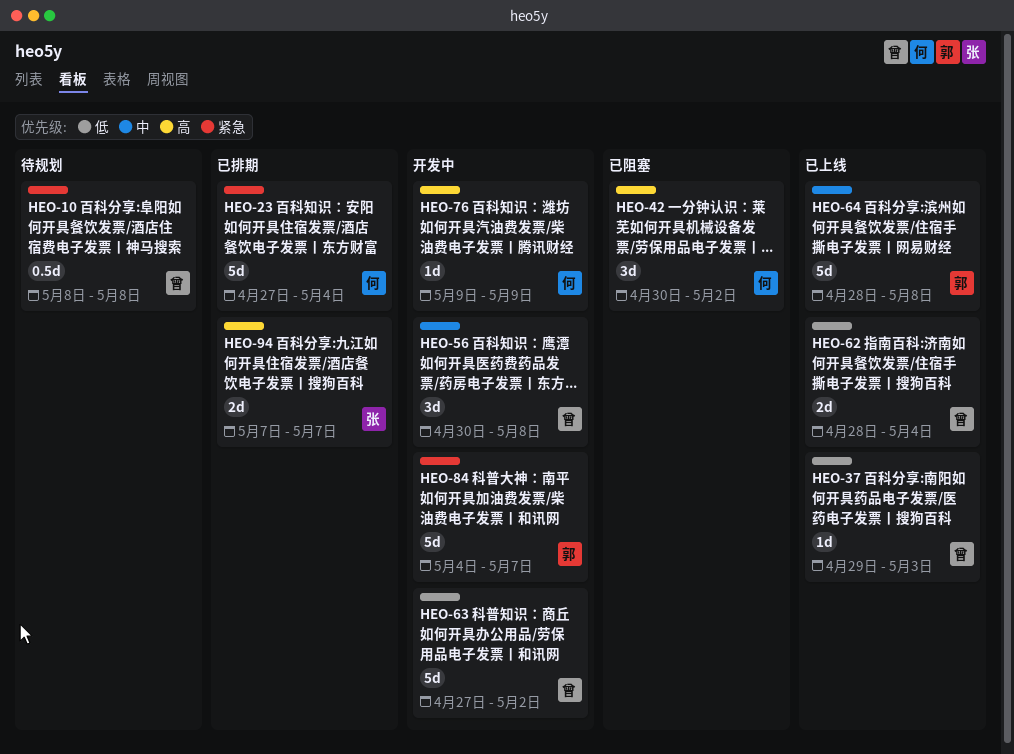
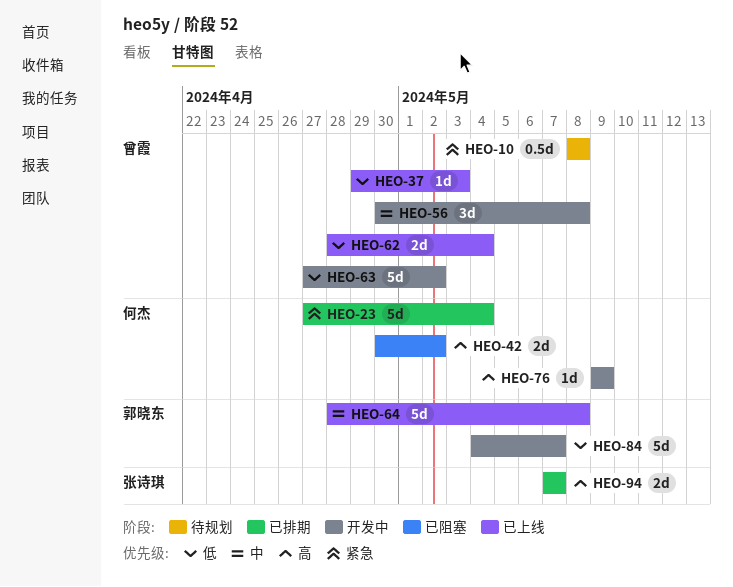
HEO-42, estimate: 3d -> 2d
HEO-84, priority: 紧急 -> 低

